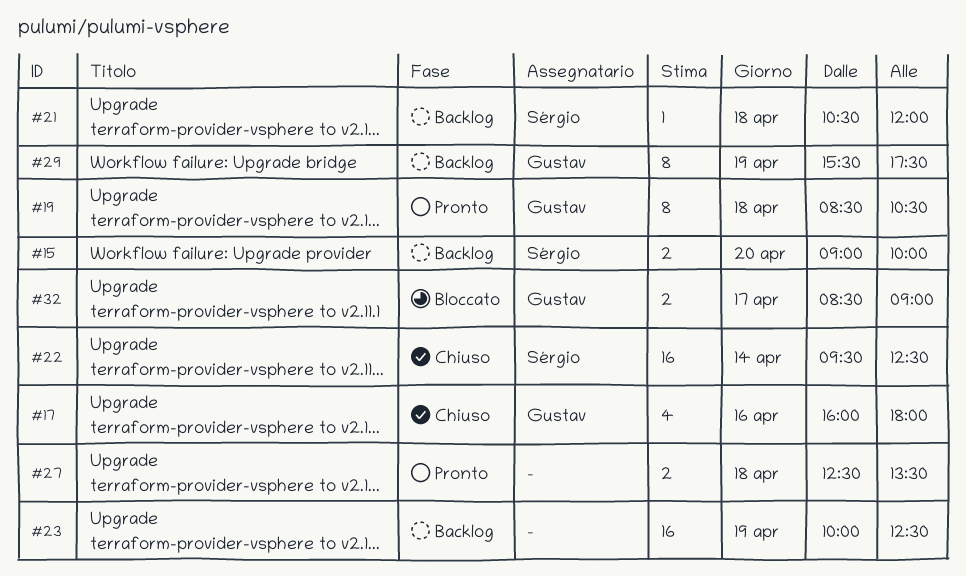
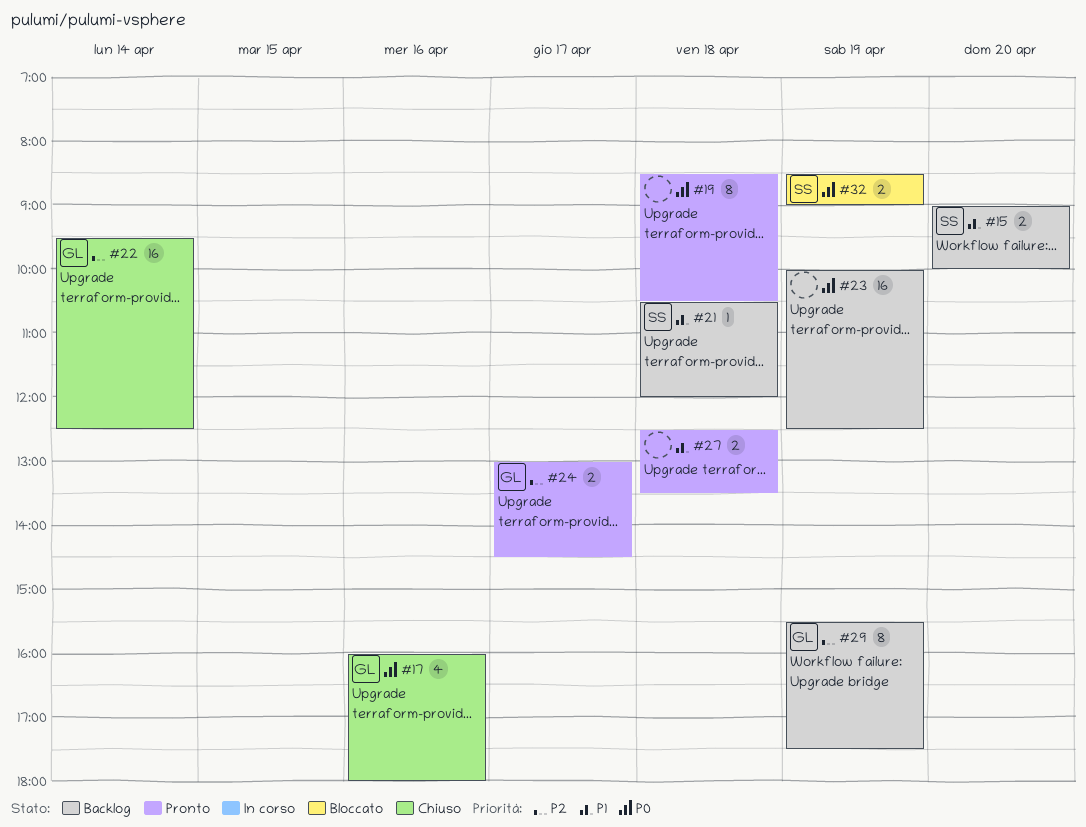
#19, owner: Gustav -> none
#22, owner: Sérgio -> Gustav
#24: none -> present
#32, owner: Gustav -> Sérgio
#32, day: Apr 17 -> Apr 19

